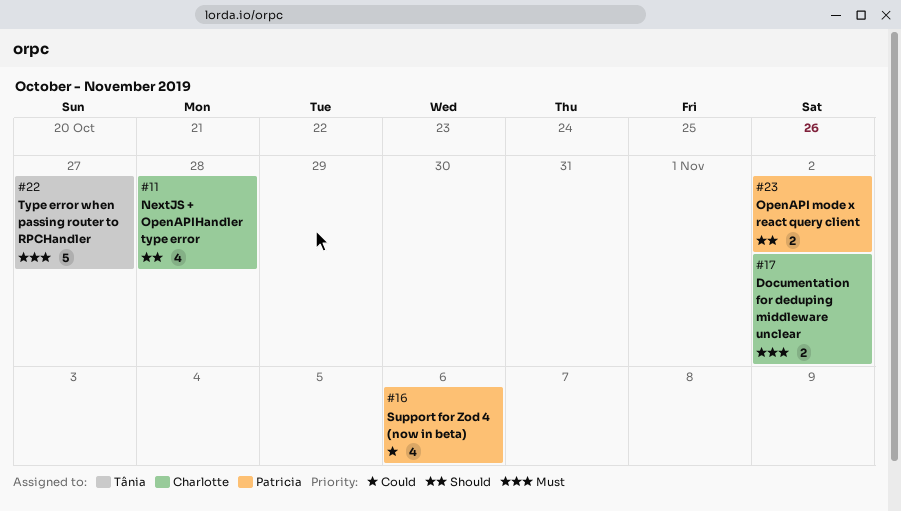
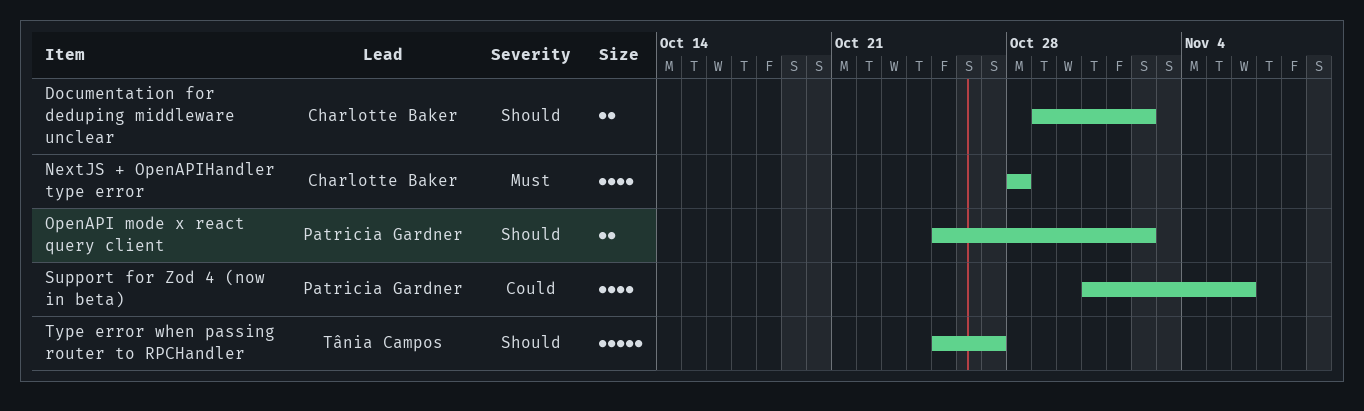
Documentation for deduping middleware unclear, priority: Must -> Should
NextJS + OpenAPIHandler type error, priority: Should -> Must
Type error when passing router to RPCHandler, priority: Must -> Should

